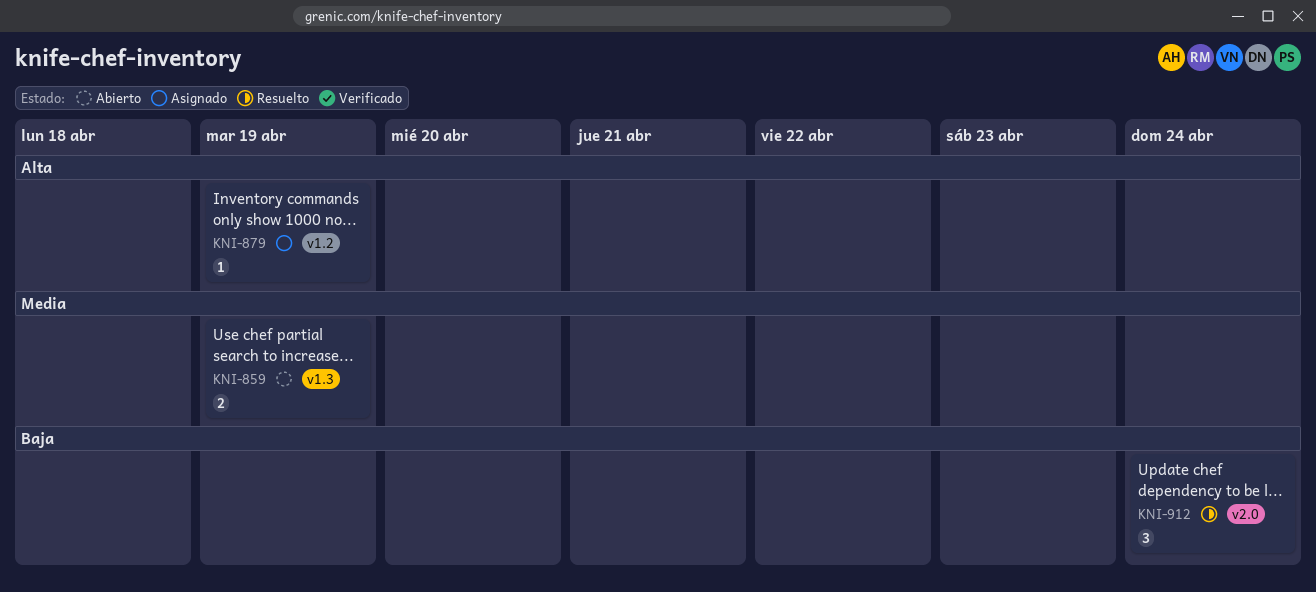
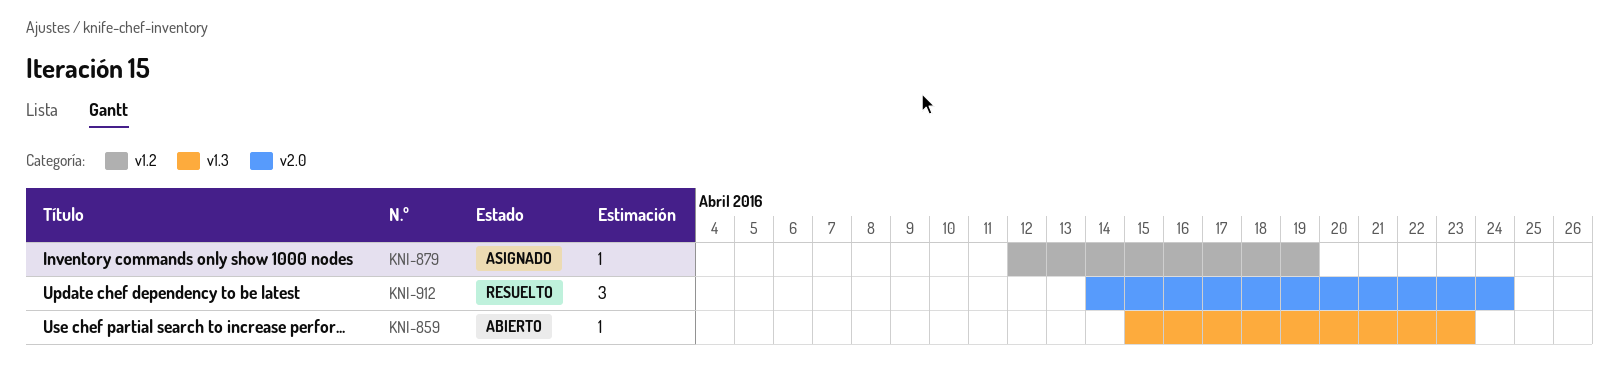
KNI-859, estimate: 2 -> 1
KNI-859, due: Apr 19 -> Apr 23

